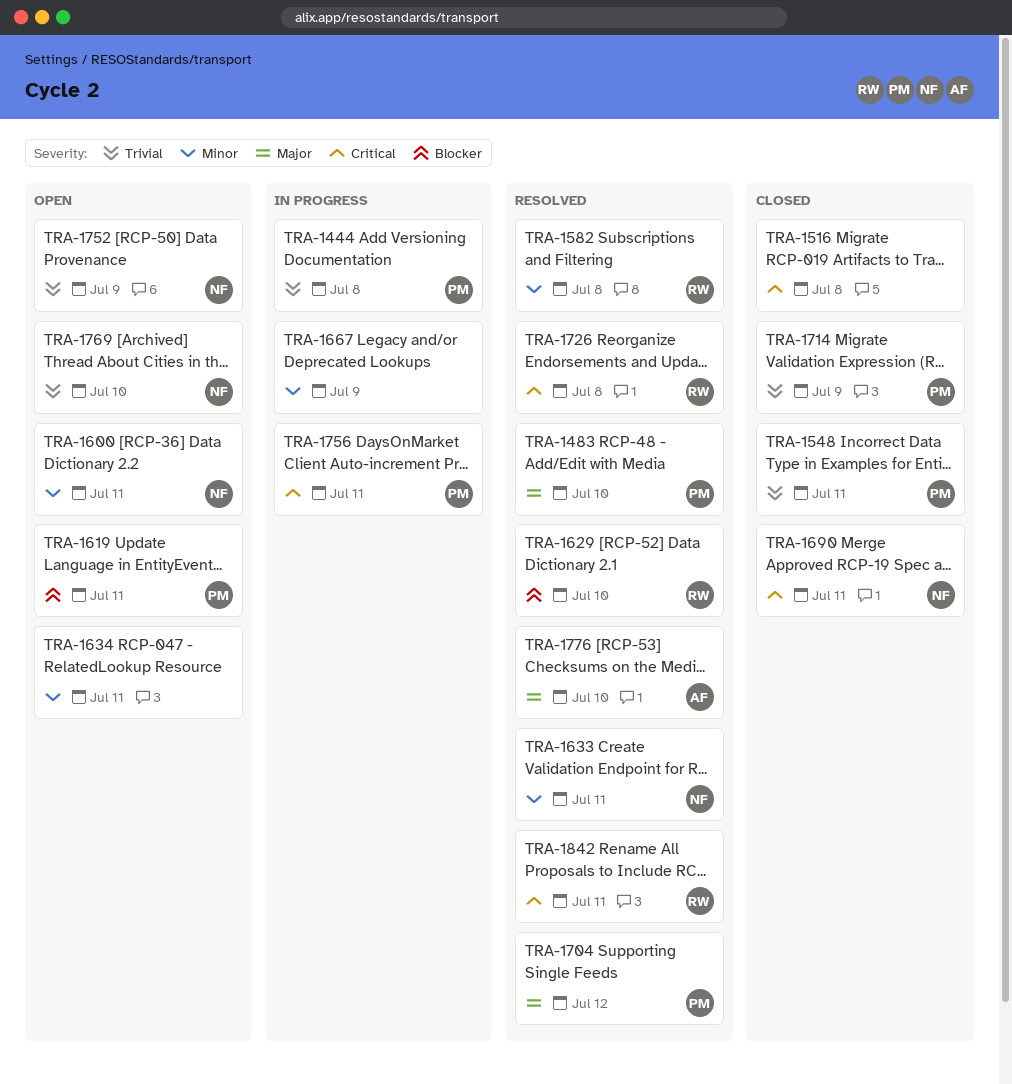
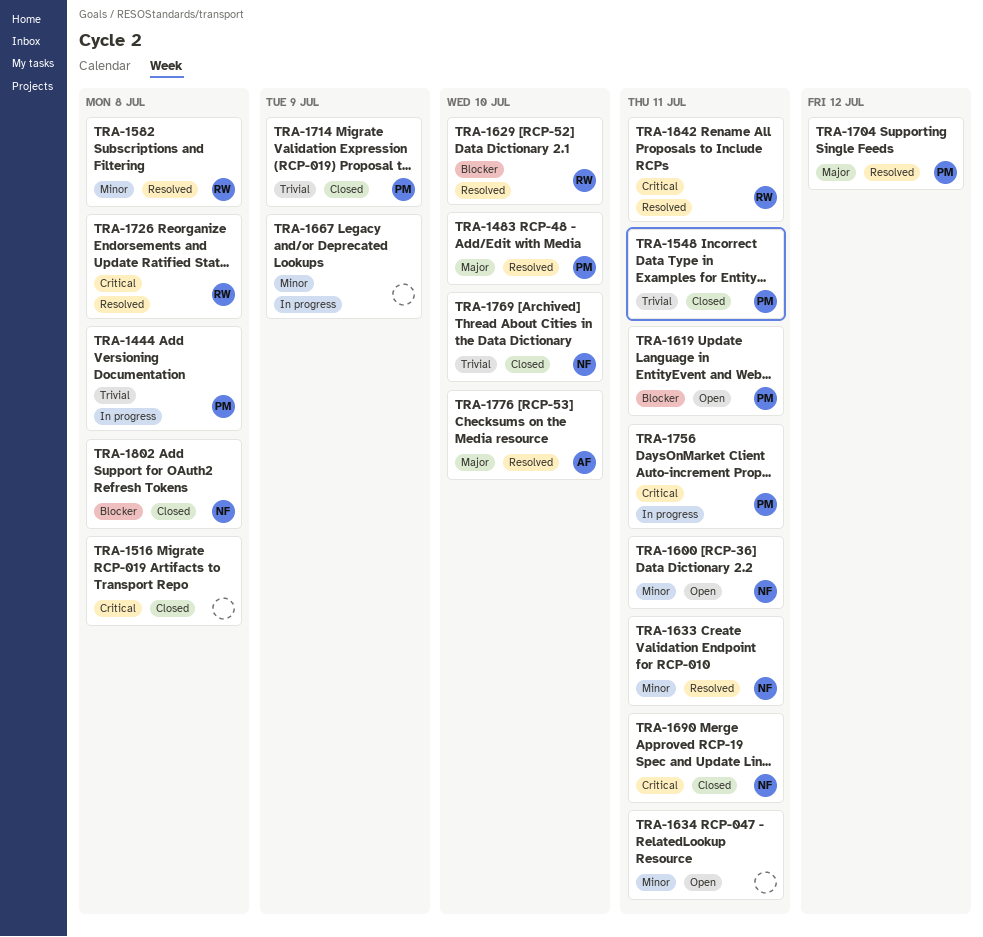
TRA-1752: present -> none
TRA-1769, status: Open -> Closed
TRA-1802: none -> present

